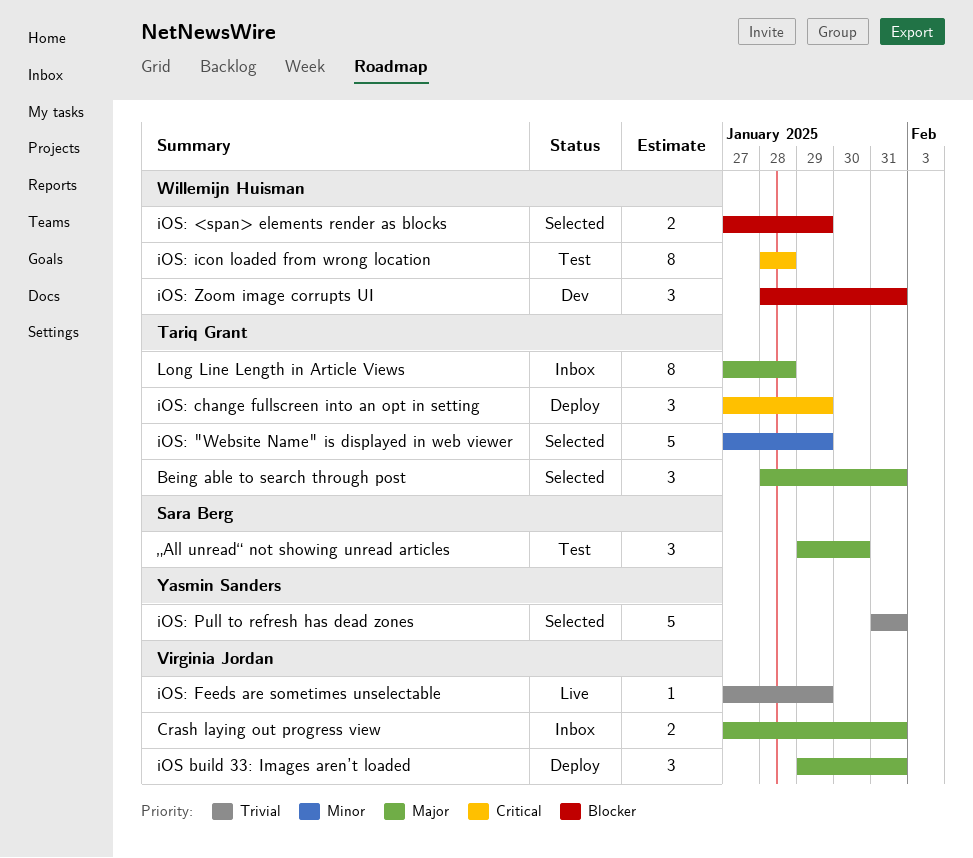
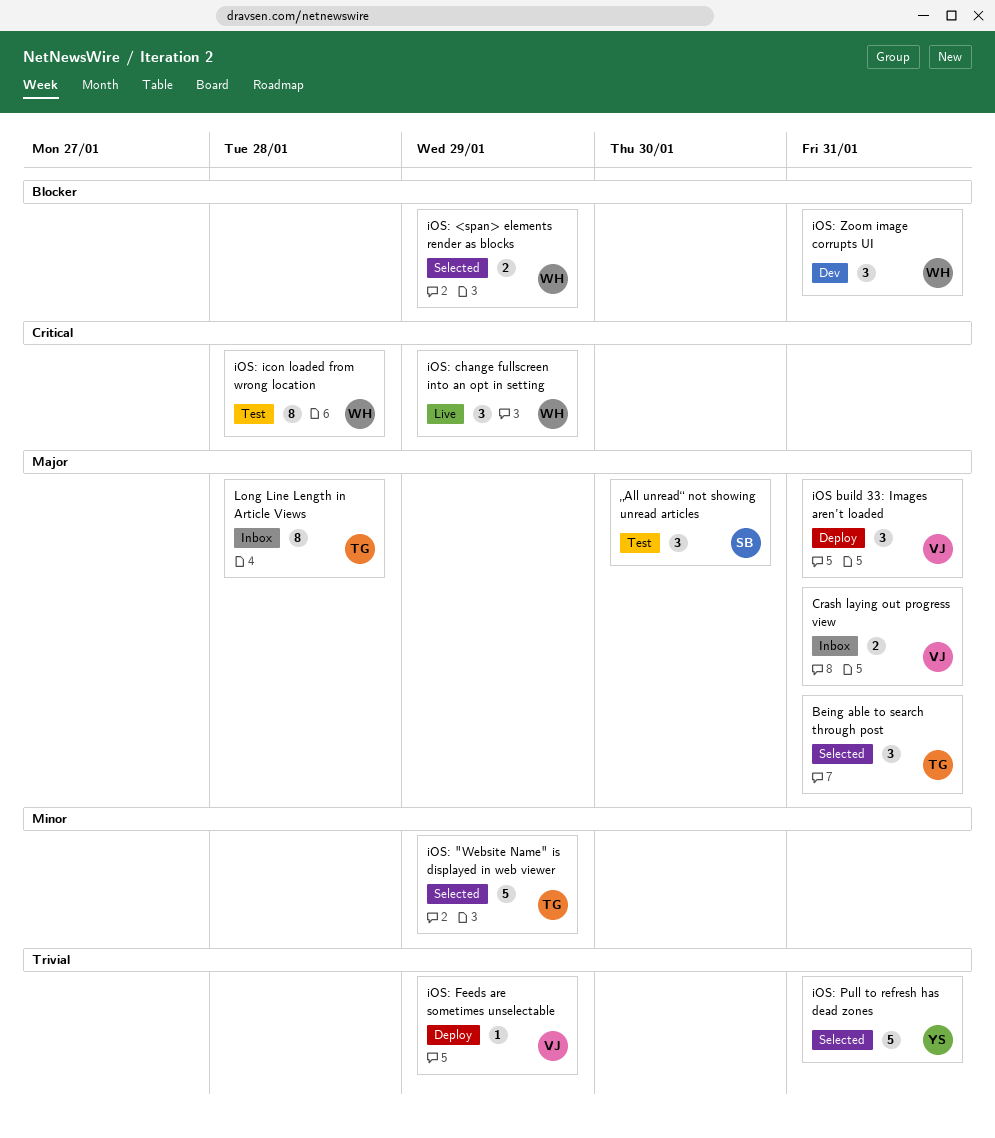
iOS: change fullscreen into an opt in setting, status: Deploy -> Live
iOS: change fullscreen into an opt in setting, owner: Tariq Grant -> Willemijn Huisman
iOS: Feeds are sometimes unselectable, status: Live -> Deploy

